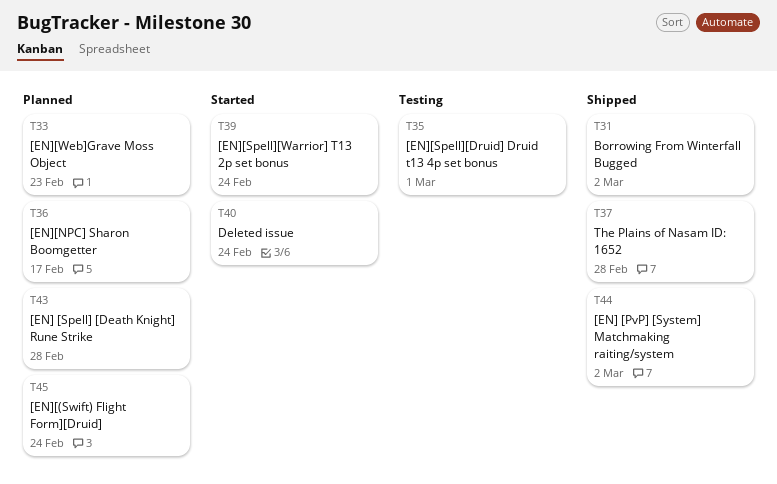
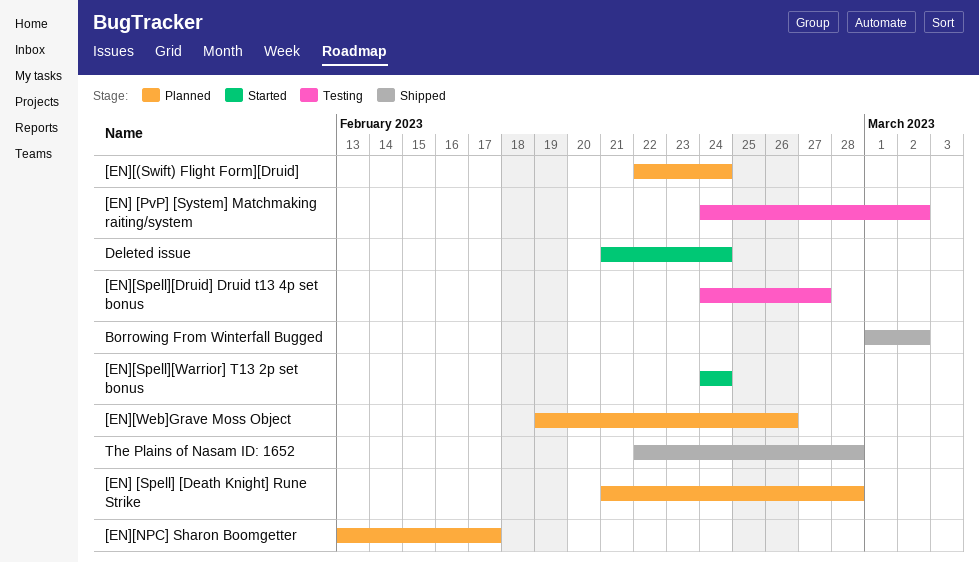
[EN] [PvP] [System] Matchmaking raiting/system, status: Shipped -> Testing
[EN][Spell][Druid] Druid t13 4p set bonus, due: Mar 1 -> Feb 27
[EN][Web]Grave Moss Object, due: Feb 23 -> Feb 26

